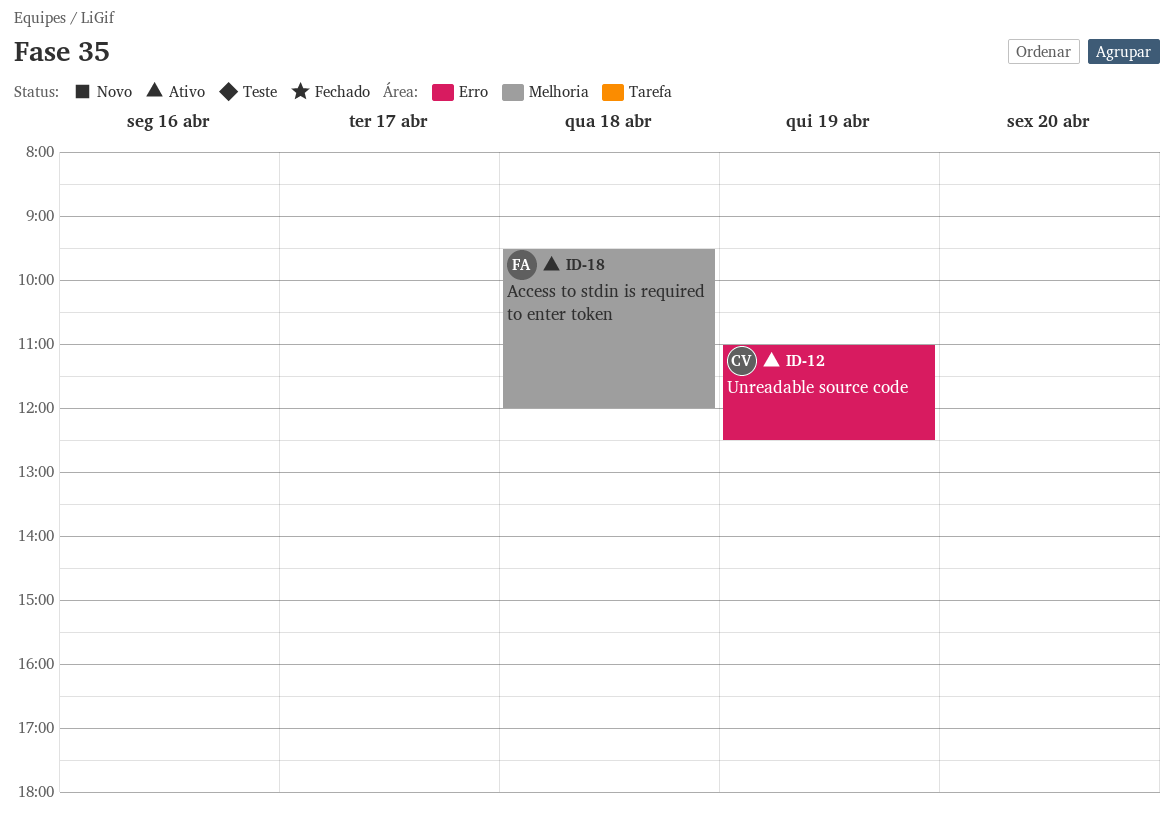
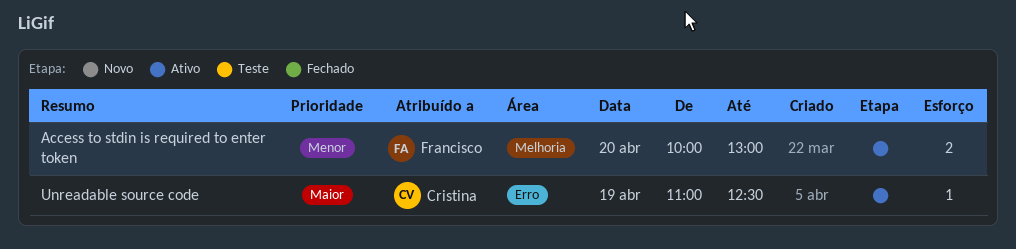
Access to stdin is required to enter token, day: Apr 18 -> Apr 20
Access to stdin is required to enter token, begins: 09:30 -> 10:00
Access to stdin is required to enter token, ends: 12:00 -> 13:00

